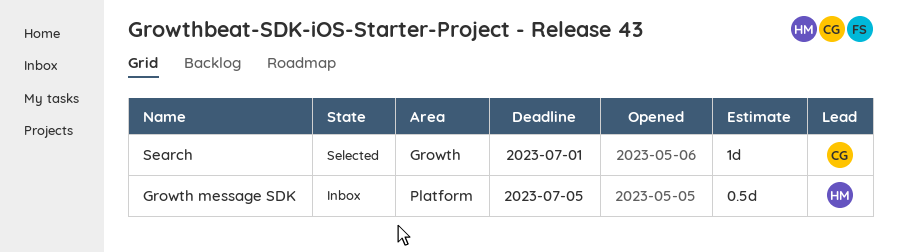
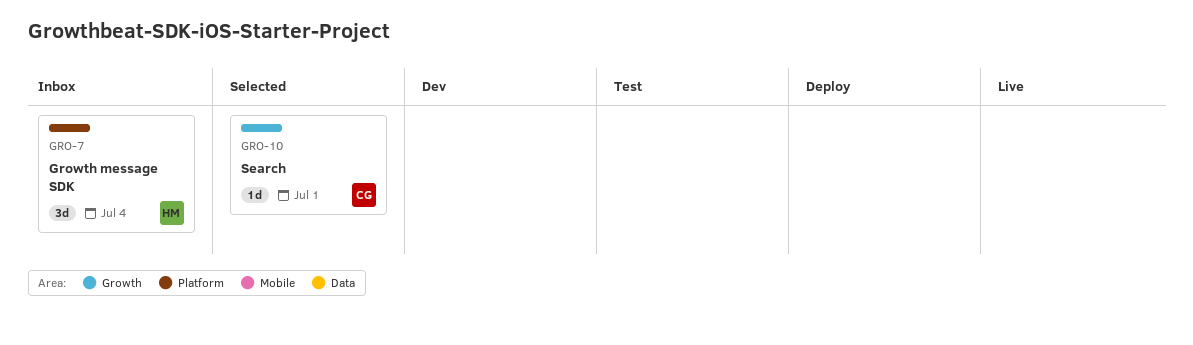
Growth message SDK, estimate: 0.5d -> 3d
Growth message SDK, due: Jul 5 -> Jul 4

